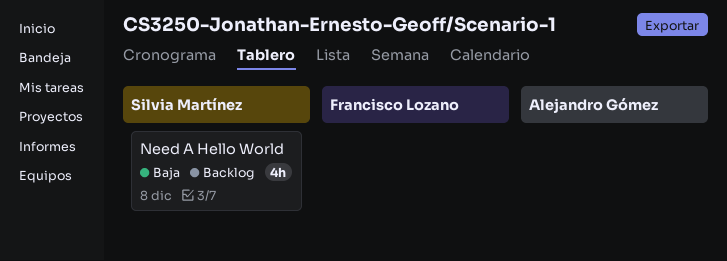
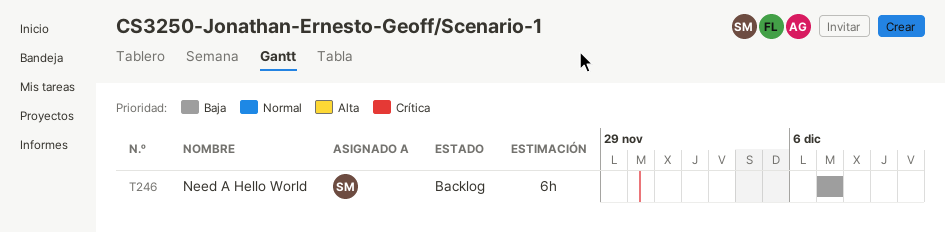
Need A Hello World, estimate: 4h -> 6h
Need A Hello World, due: Dec 8 -> Dec 7

